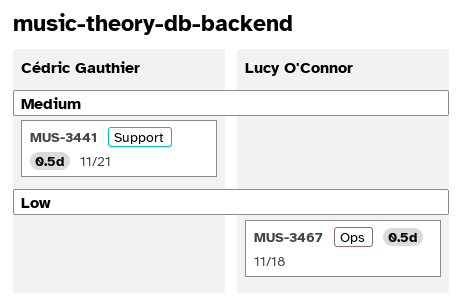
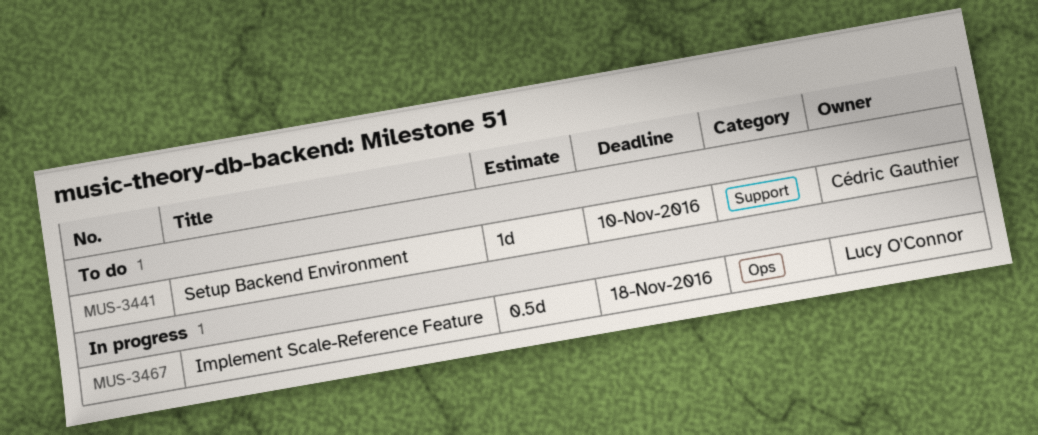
MUS-3441, estimate: 0.5d -> 1d
MUS-3441, due: Nov 21 -> Nov 10

